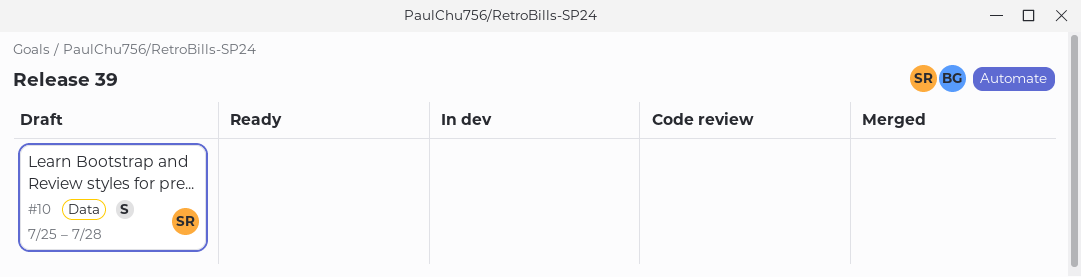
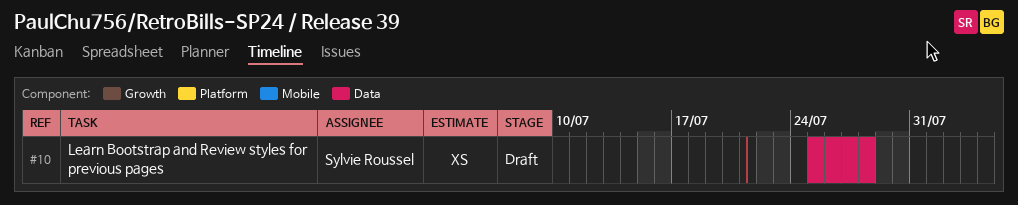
#10, estimate: S -> XS

